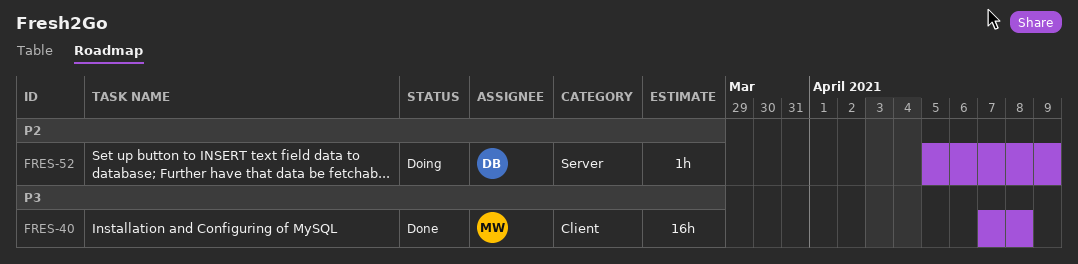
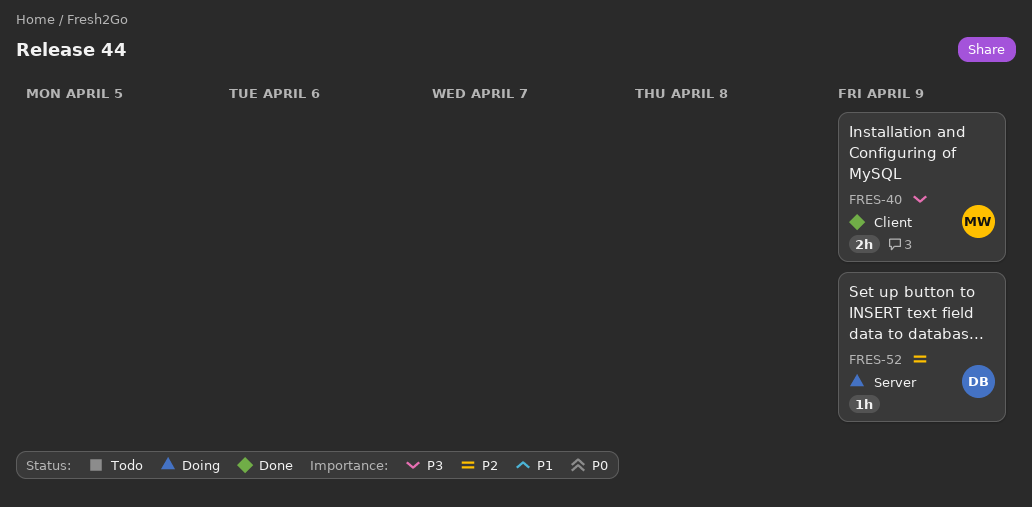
FRES-40, estimate: 16h -> 2h
FRES-40, due: Apr 8 -> Apr 9

